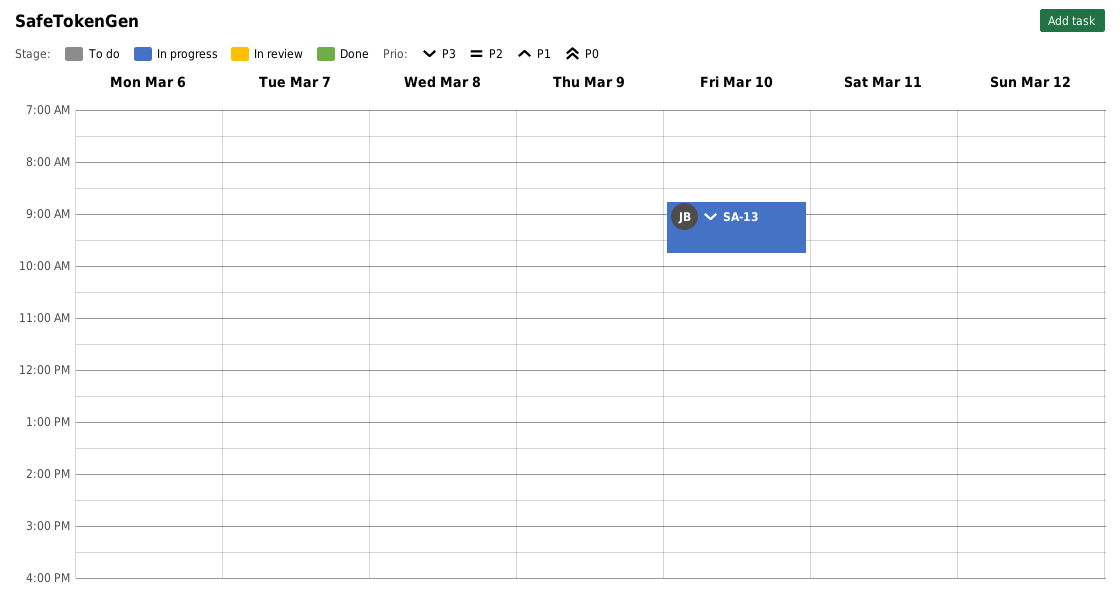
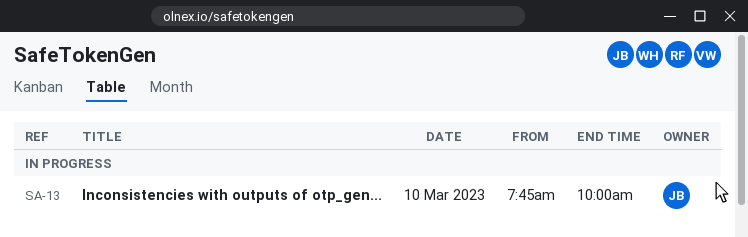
SA-13, begins: 08:45 -> 07:45
SA-13, ends: 09:45 -> 10:00

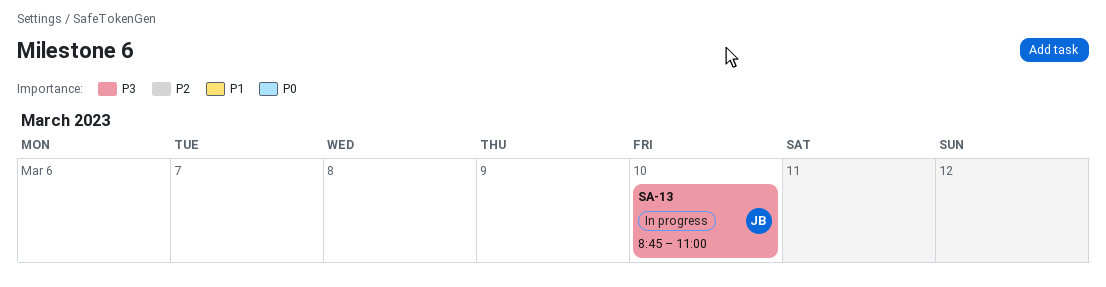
SA-13, begins: 07:45 -> 08:45
SA-13, ends: 10:00 -> 11:00

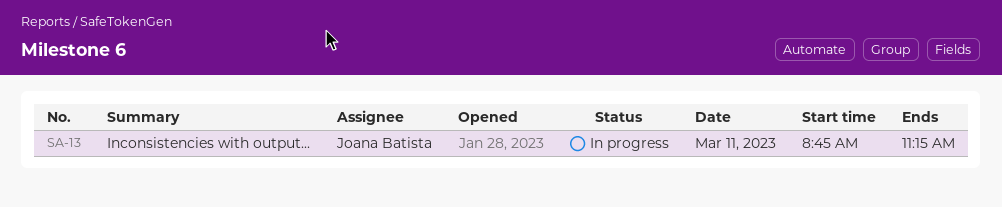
SA-13, day: Mar 10 -> Mar 11
SA-13, ends: 11:00 -> 11:15

